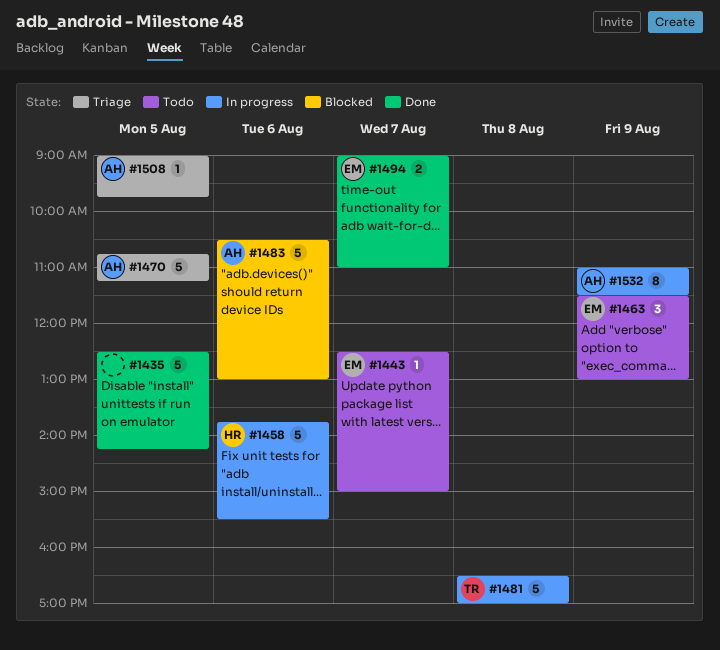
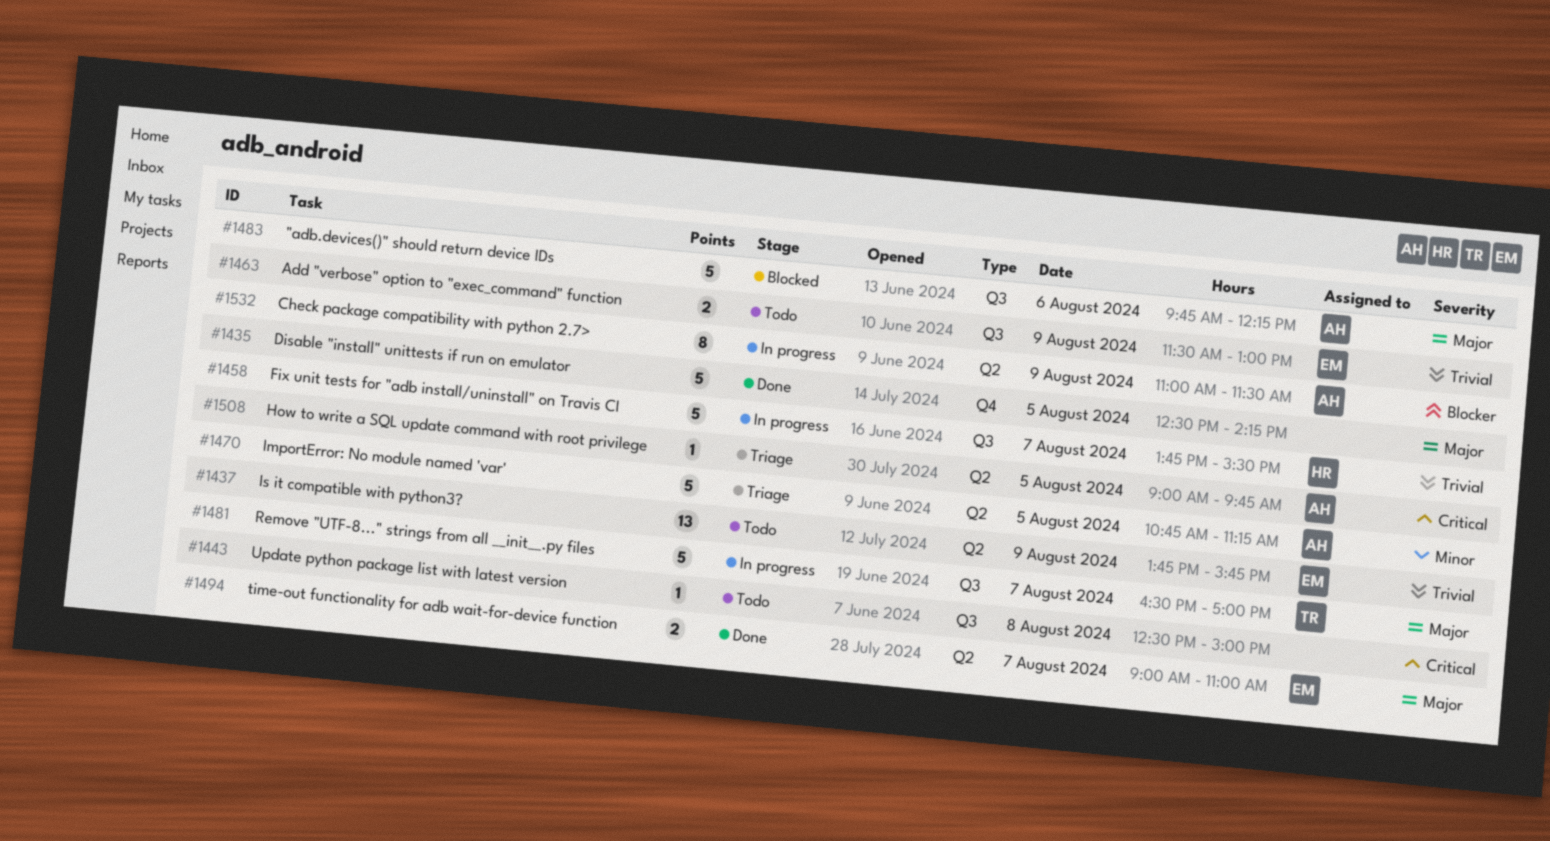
#1437: none -> present
#1443, owner: EM -> none
#1443, day: Aug 7 -> Aug 8
#1458, day: Aug 6 -> Aug 7
#1463, estimate: 3 -> 2
#1481, day: Aug 8 -> Aug 7
#1483, begins: 10:30 -> 09:45
#1483, ends: 13:00 -> 12:15

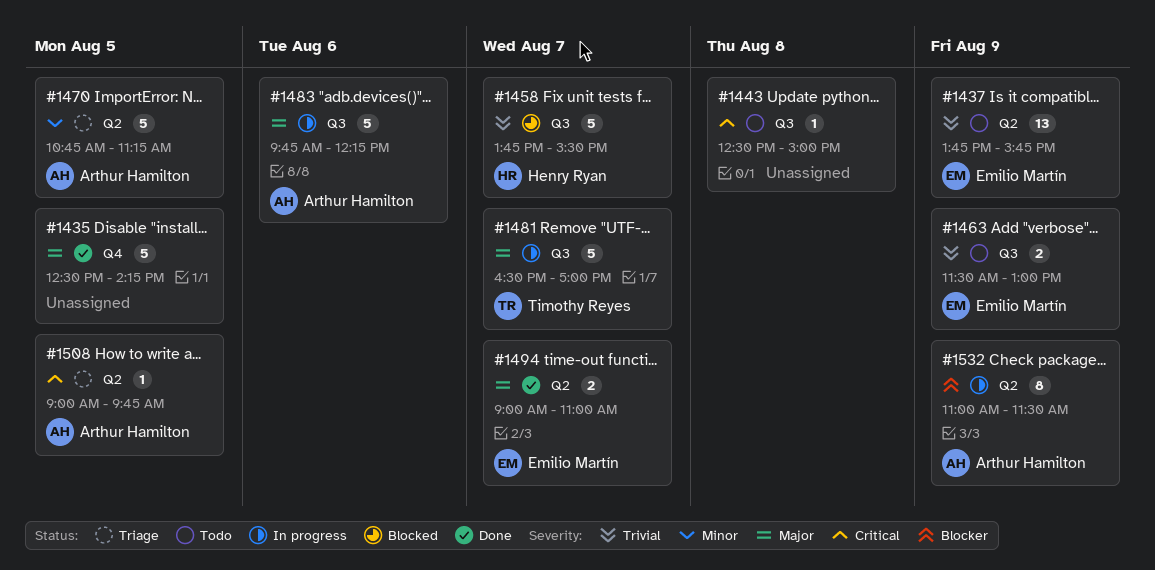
#1458, status: In progress -> Blocked
#1483, status: Blocked -> In progress

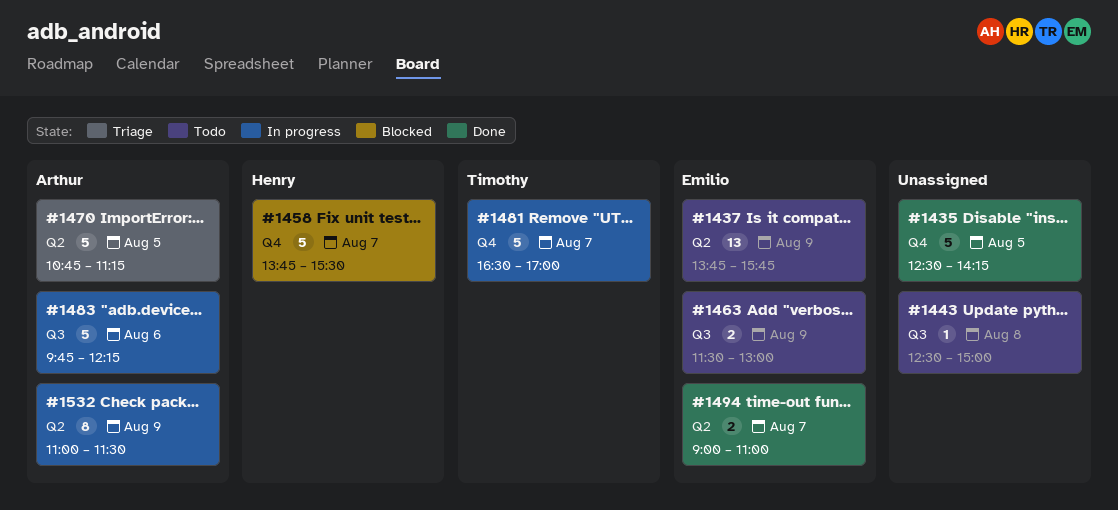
#1458, label: Q3 -> Q4
#1481, label: Q3 -> Q4
#1508: present -> none

